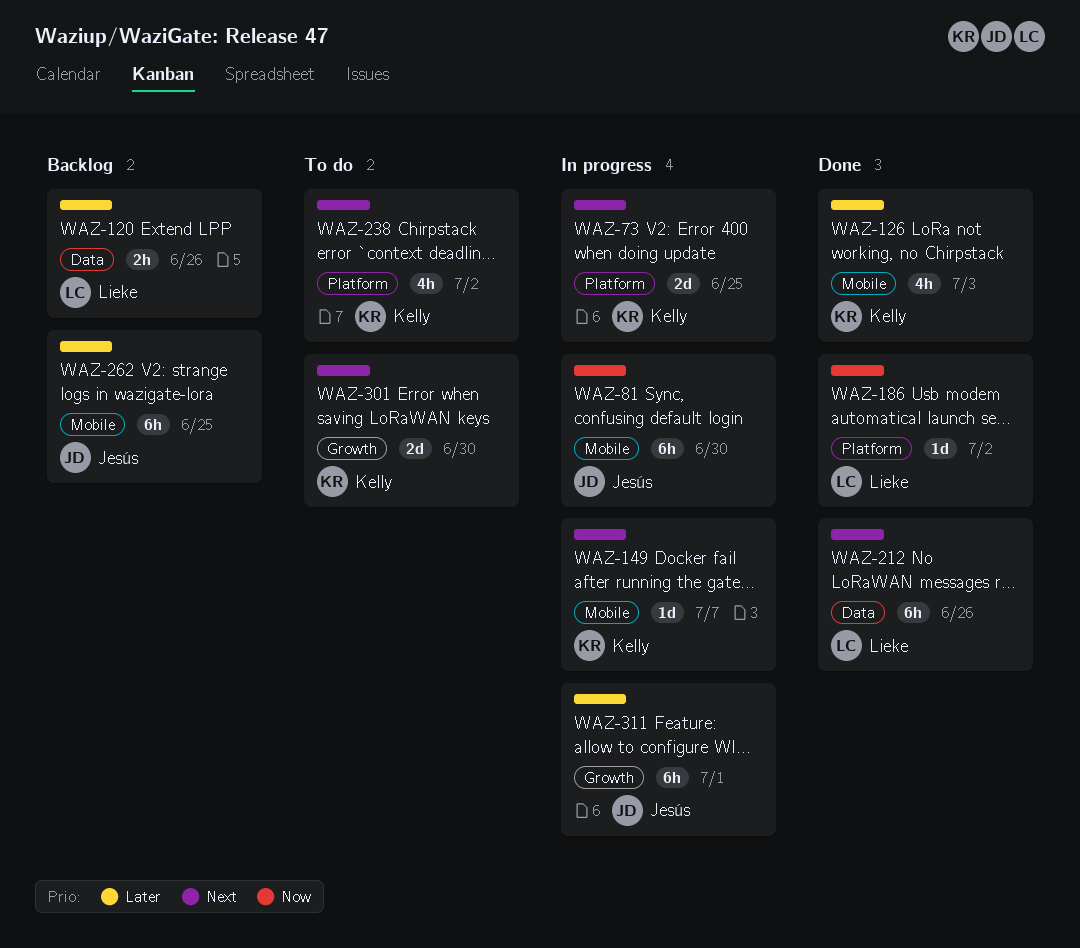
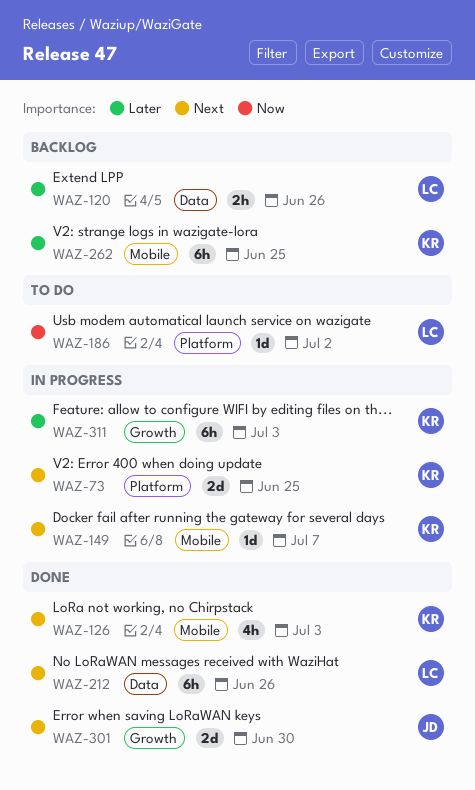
WAZ-81: present -> none
WAZ-126, priority: Later -> Next
WAZ-186, status: Done -> To do
WAZ-238: present -> none
WAZ-262, owner: Jesús -> Kelly
WAZ-301, status: To do -> Done
WAZ-301, owner: Kelly -> Jesús
WAZ-311, owner: Jesús -> Kelly
WAZ-311, due: Jul 1 -> Jul 3

